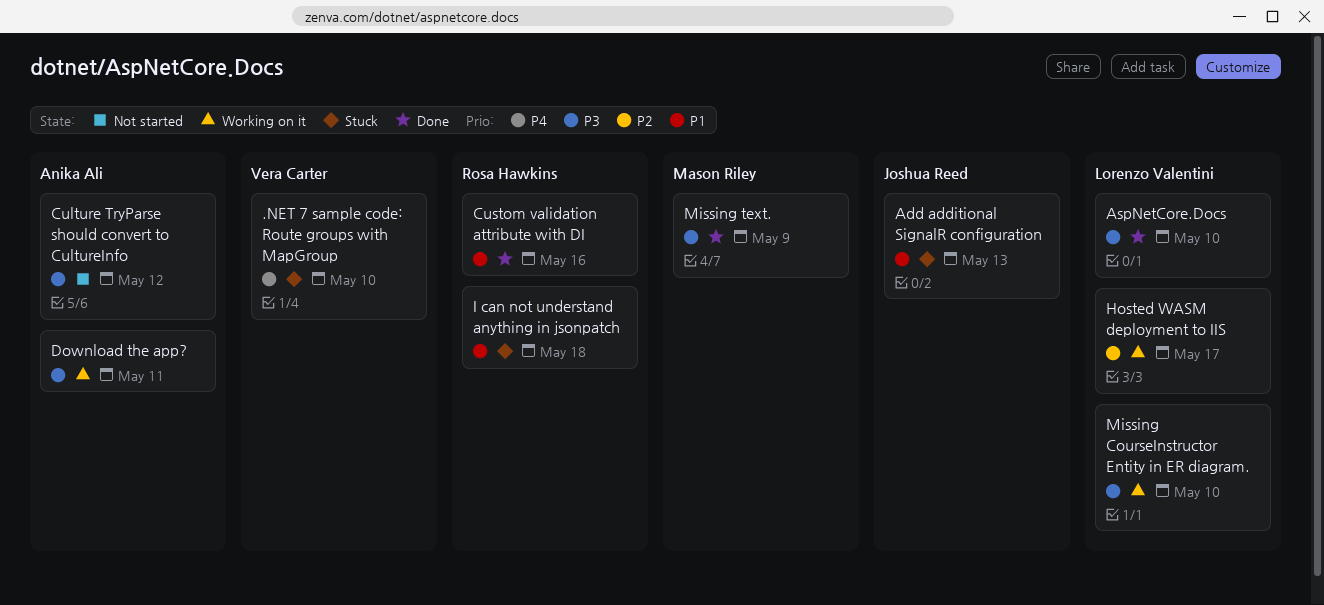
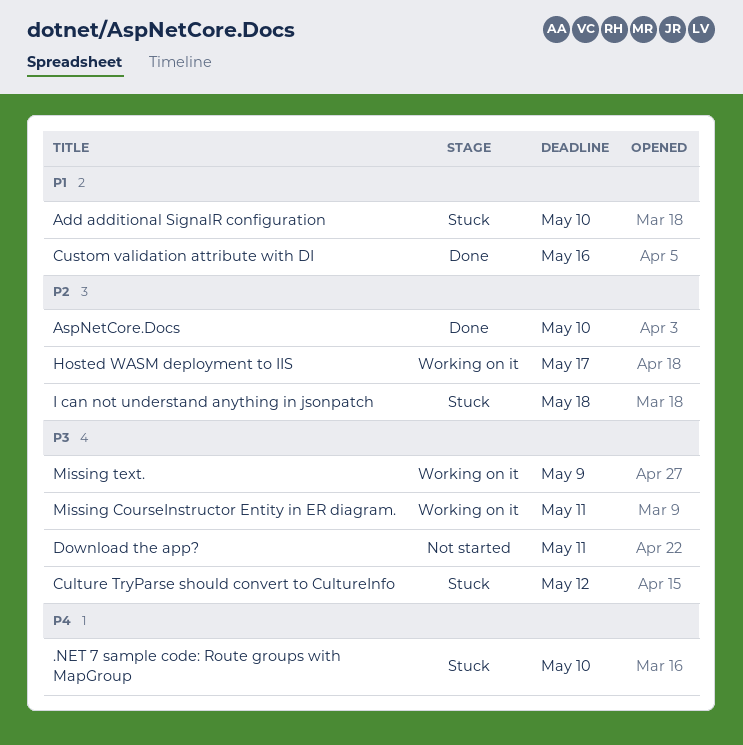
Add additional SignalR configuration, due: May 13 -> May 10
AspNetCore.Docs, priority: P3 -> P2
Culture TryParse should convert to CultureInfo, status: Not started -> Stuck
Download the app?, status: Working on it -> Not started
I can not understand anything in jsonpatch, priority: P1 -> P2
Missing CourseInstructor Entity in ER diagram., due: May 10 -> May 11
Missing text., status: Done -> Working on it

